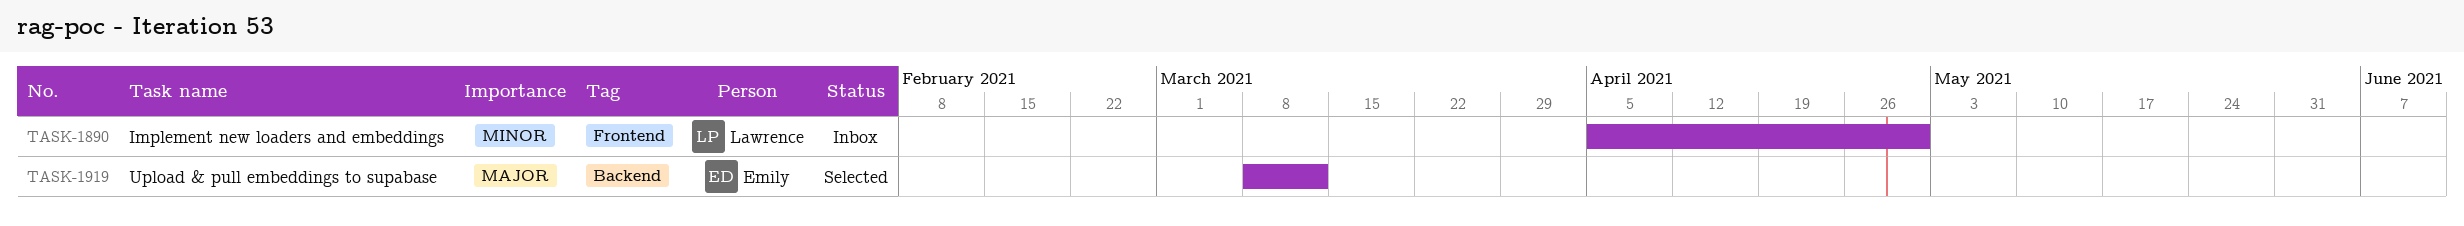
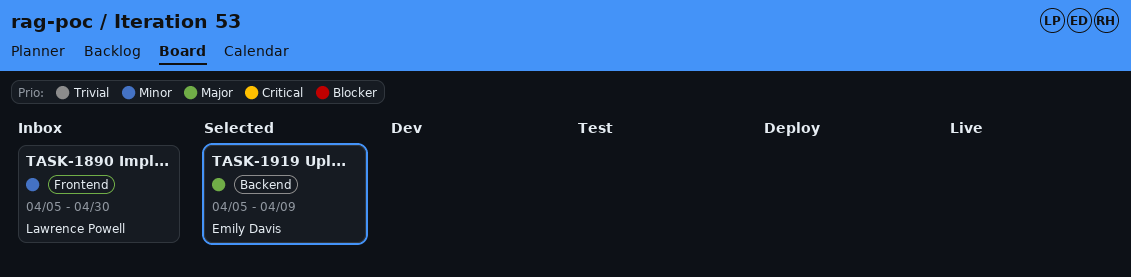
TASK-1919, start: Mar 8 -> Apr 5
TASK-1919, due: Mar 12 -> Apr 9

